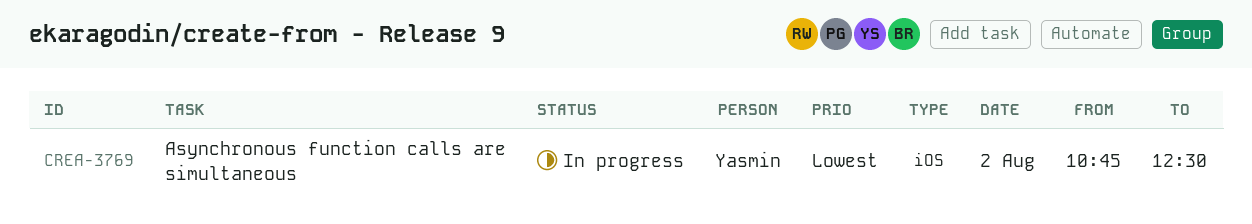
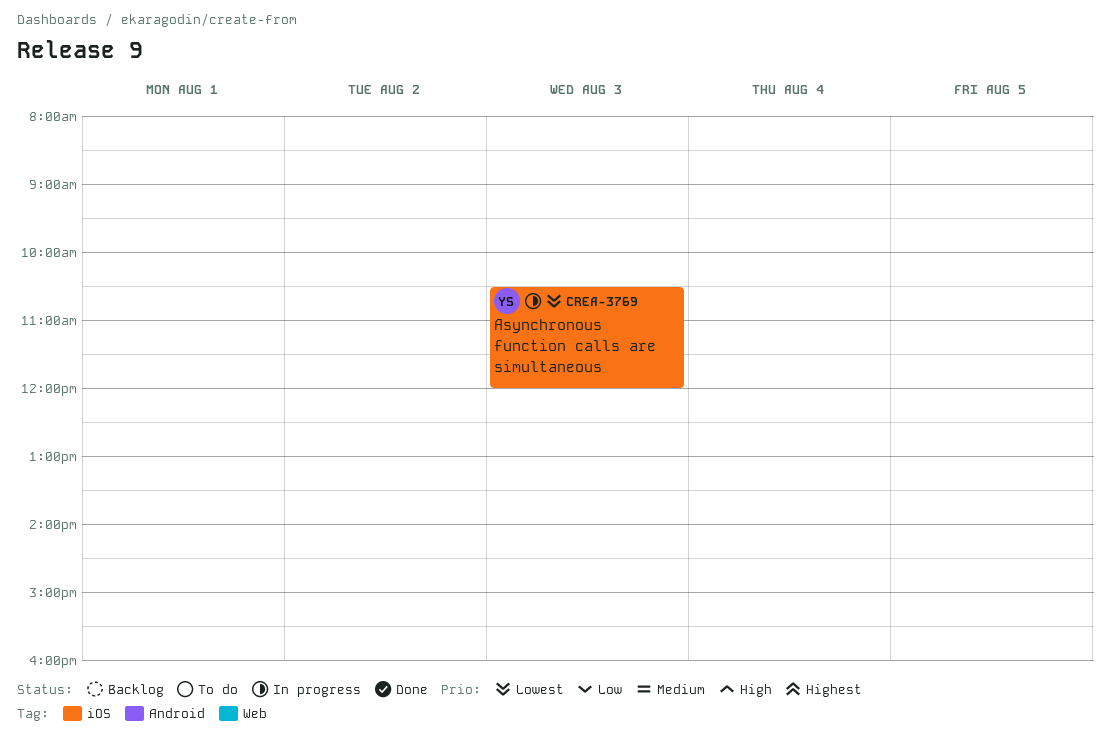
CREA-3769, day: Aug 2 -> Aug 3
CREA-3769, begins: 10:45 -> 10:30
CREA-3769, ends: 12:30 -> 12:00

